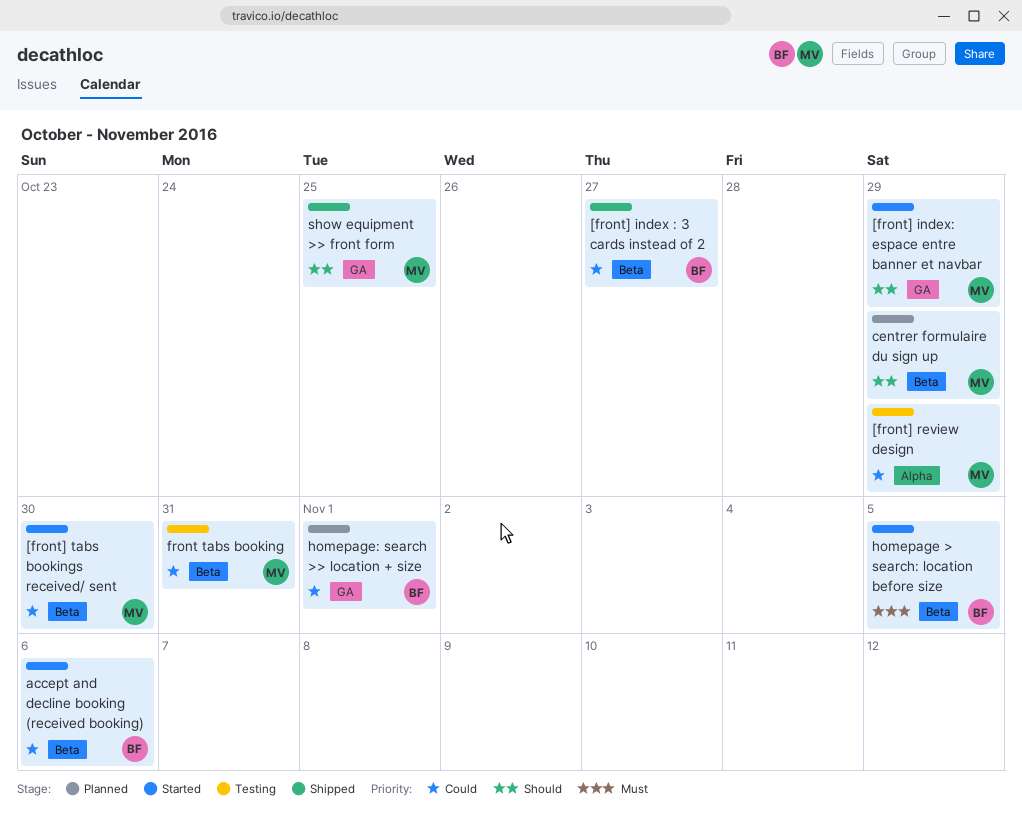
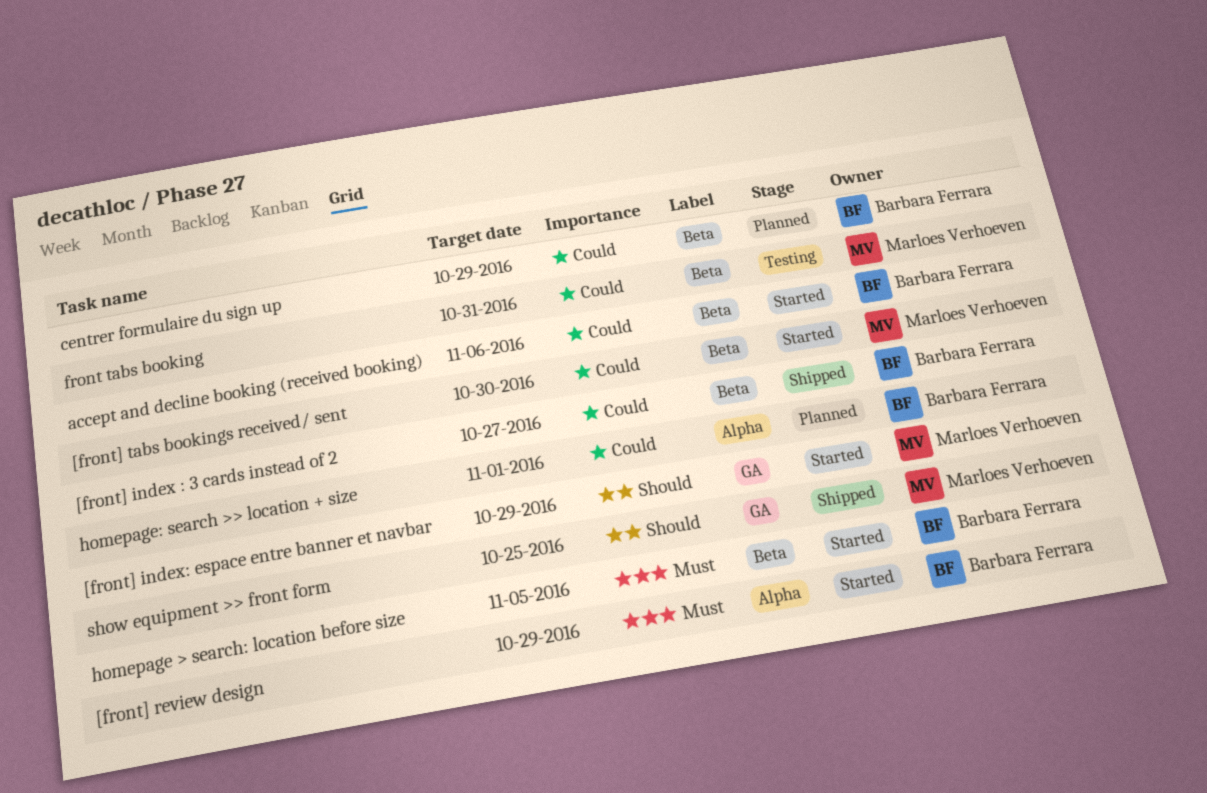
[front] review design, status: Testing -> Started
[front] review design, owner: Marloes Verhoeven -> Barbara Ferrara
[front] review design, priority: Could -> Must
centrer formulaire du sign up, owner: Marloes Verhoeven -> Barbara Ferrara
centrer formulaire du sign up, priority: Should -> Could
homepage: search >> location + size, label: GA -> Alpha

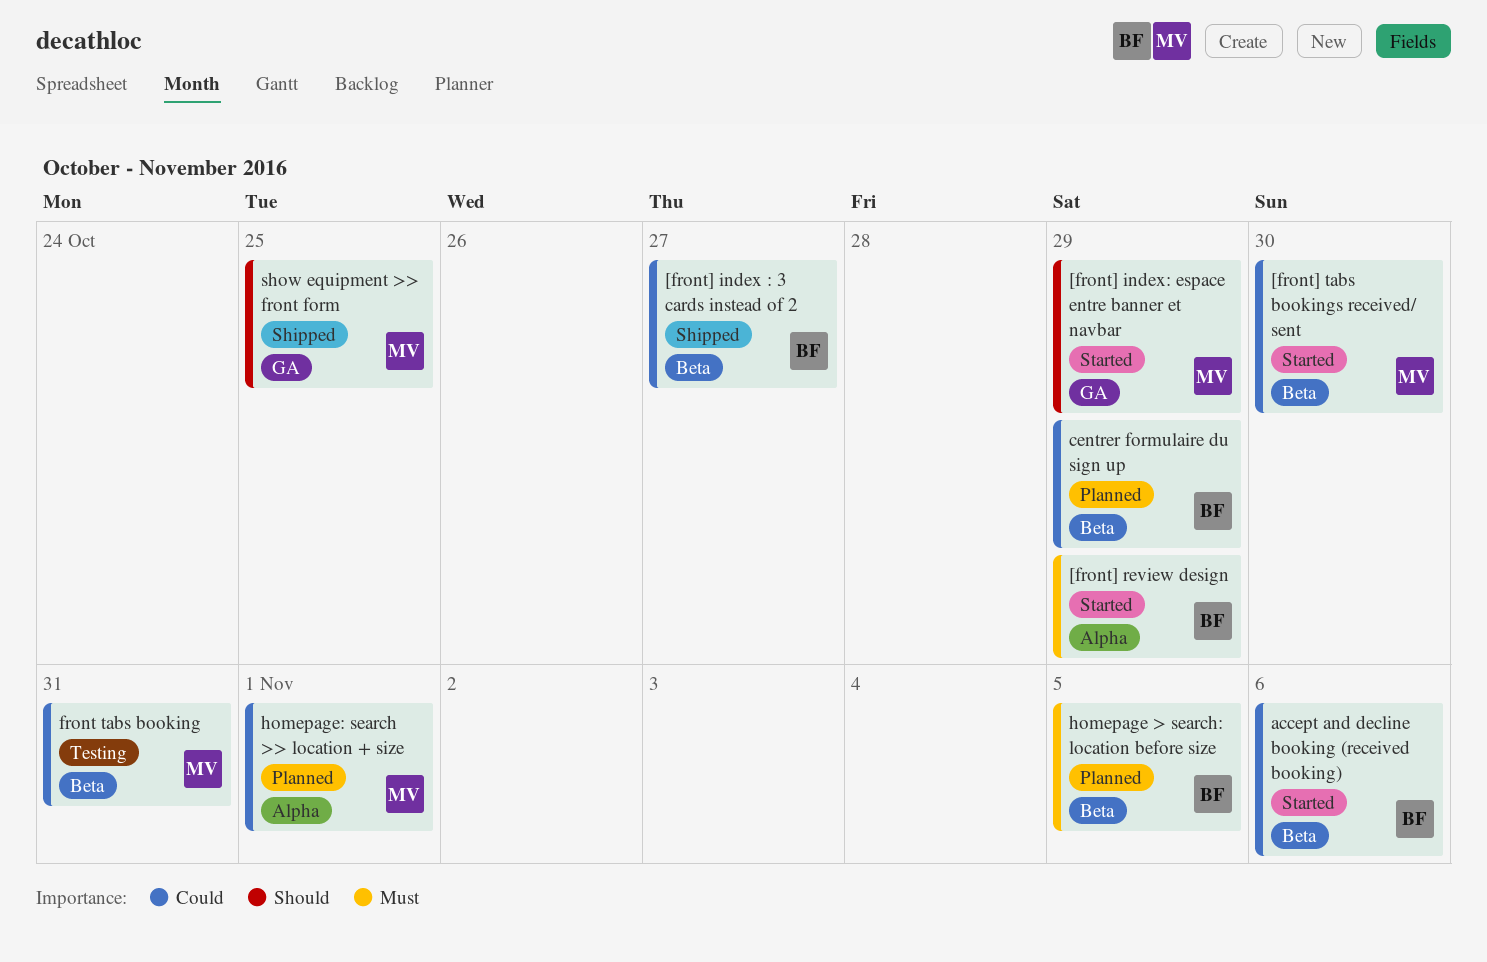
homepage > search: location before size, status: Started -> Planned
homepage: search >> location + size, owner: Barbara Ferrara -> Marloes Verhoeven

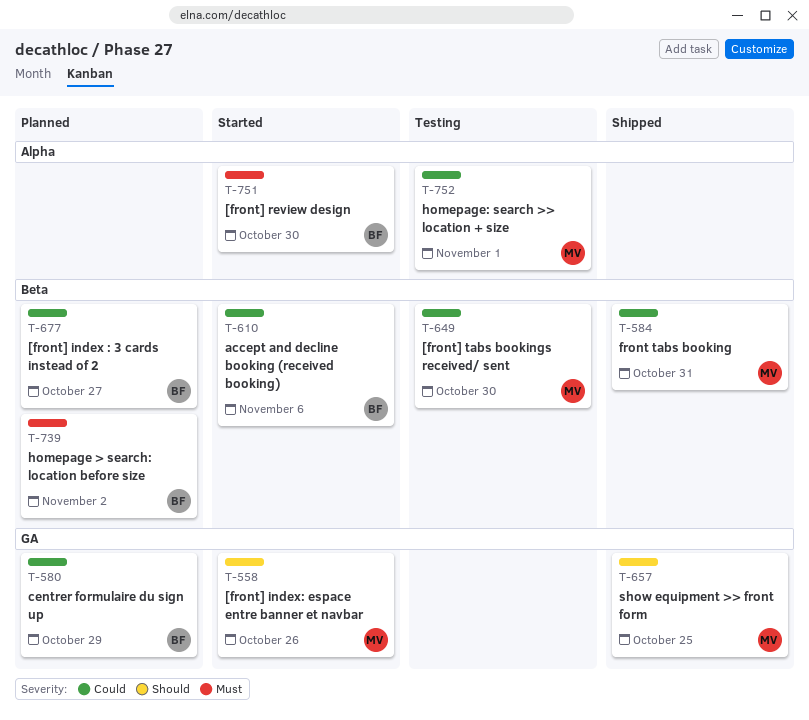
[front] index : 3 cards instead of 2, status: Shipped -> Planned
[front] index: espace entre banner et navbar, due: Oct 29 -> Oct 26
[front] review design, due: Oct 29 -> Oct 30
[front] tabs bookings received/ sent, status: Started -> Testing
centrer formulaire du sign up, label: Beta -> GA
front tabs booking, status: Testing -> Shipped
homepage > search: location before size, due: Nov 5 -> Nov 2
homepage: search >> location + size, status: Planned -> Testing

